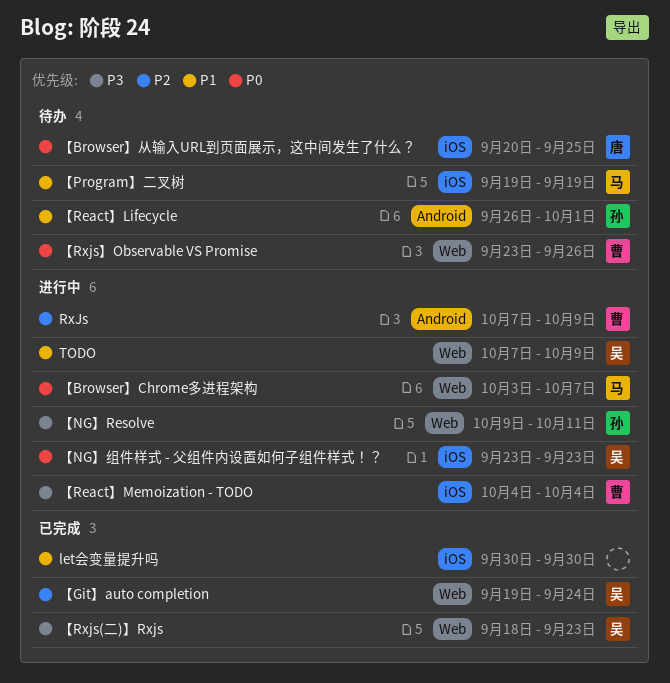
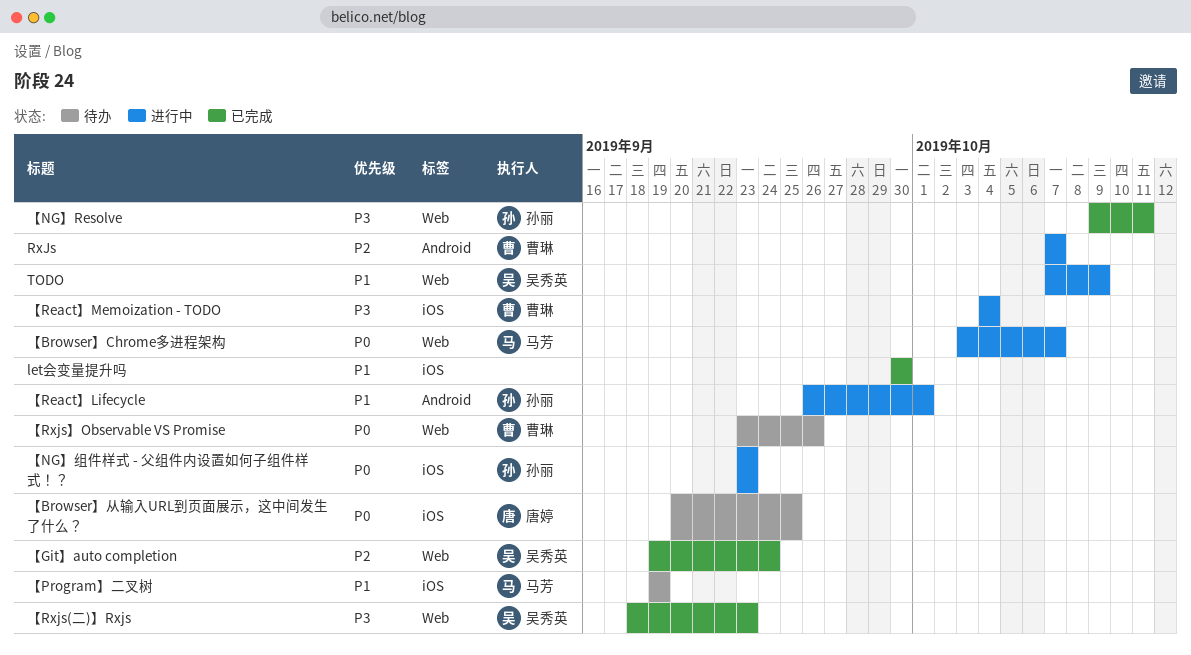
RxJs, due: Oct 9 -> Oct 7
【NG】Resolve, status: 进行中 -> 已完成
【NG】组件样式 - 父组件内设置如何子组件样式！？, owner: 吴秀英 -> 孙丽
【React】Lifecycle, status: 待办 -> 进行中

